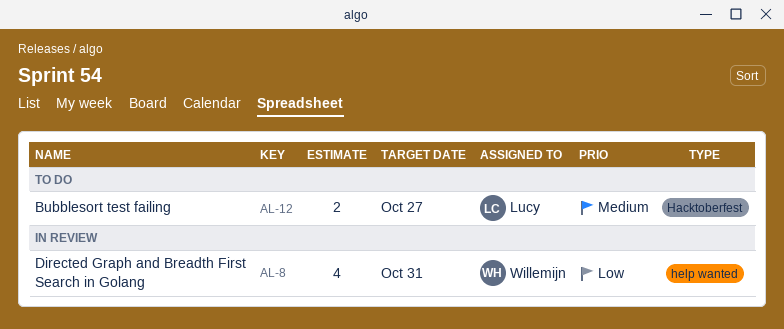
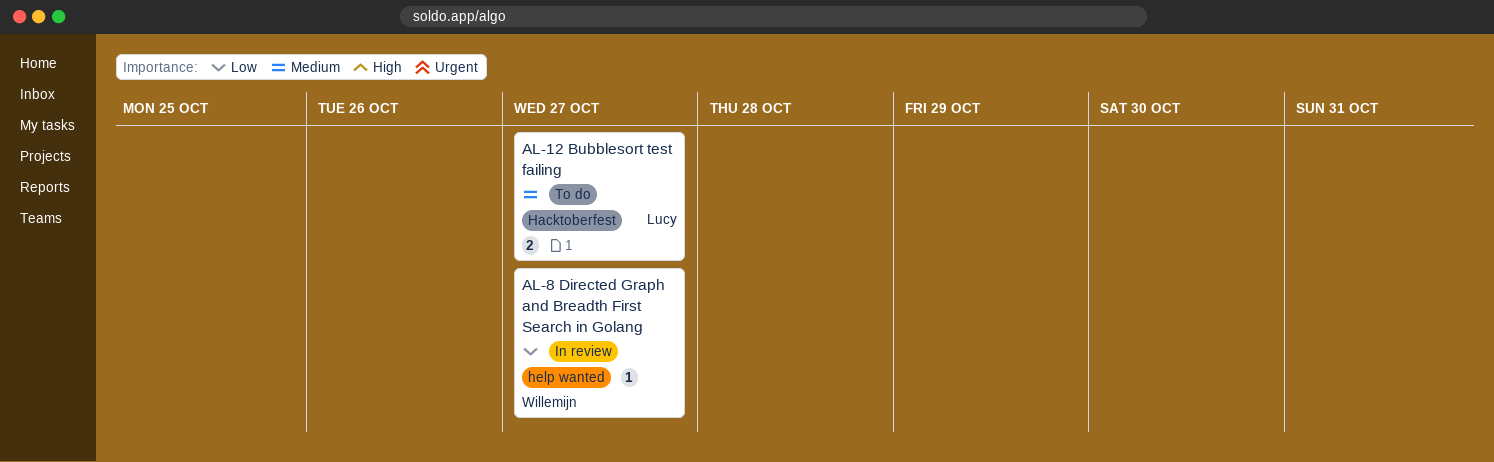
AL-8, estimate: 4 -> 1
AL-8, due: Oct 31 -> Oct 27

